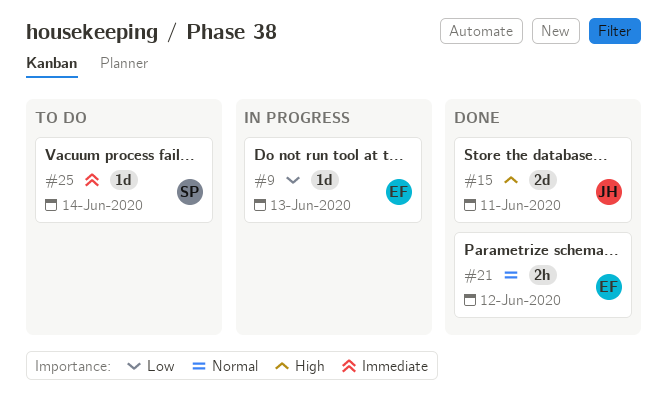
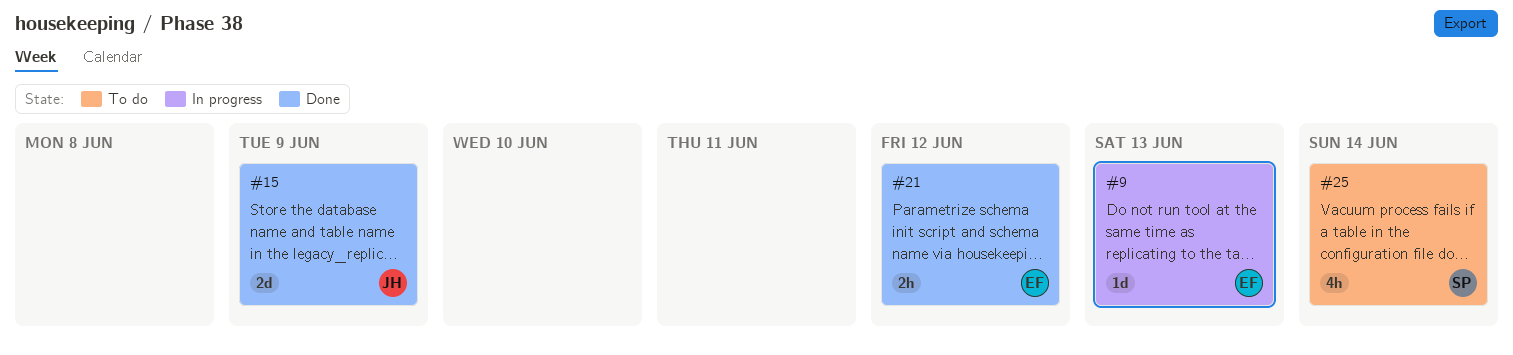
#15, due: Jun 11 -> Jun 9
#25, estimate: 1d -> 4h

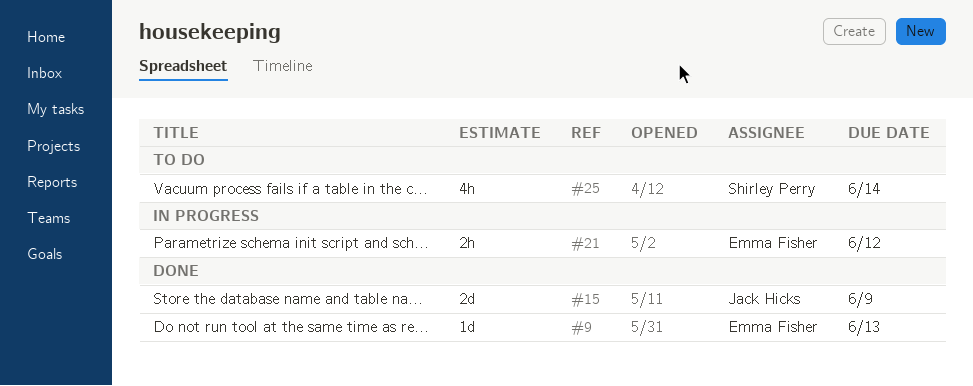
#9, status: In progress -> Done
#21, status: Done -> In progress

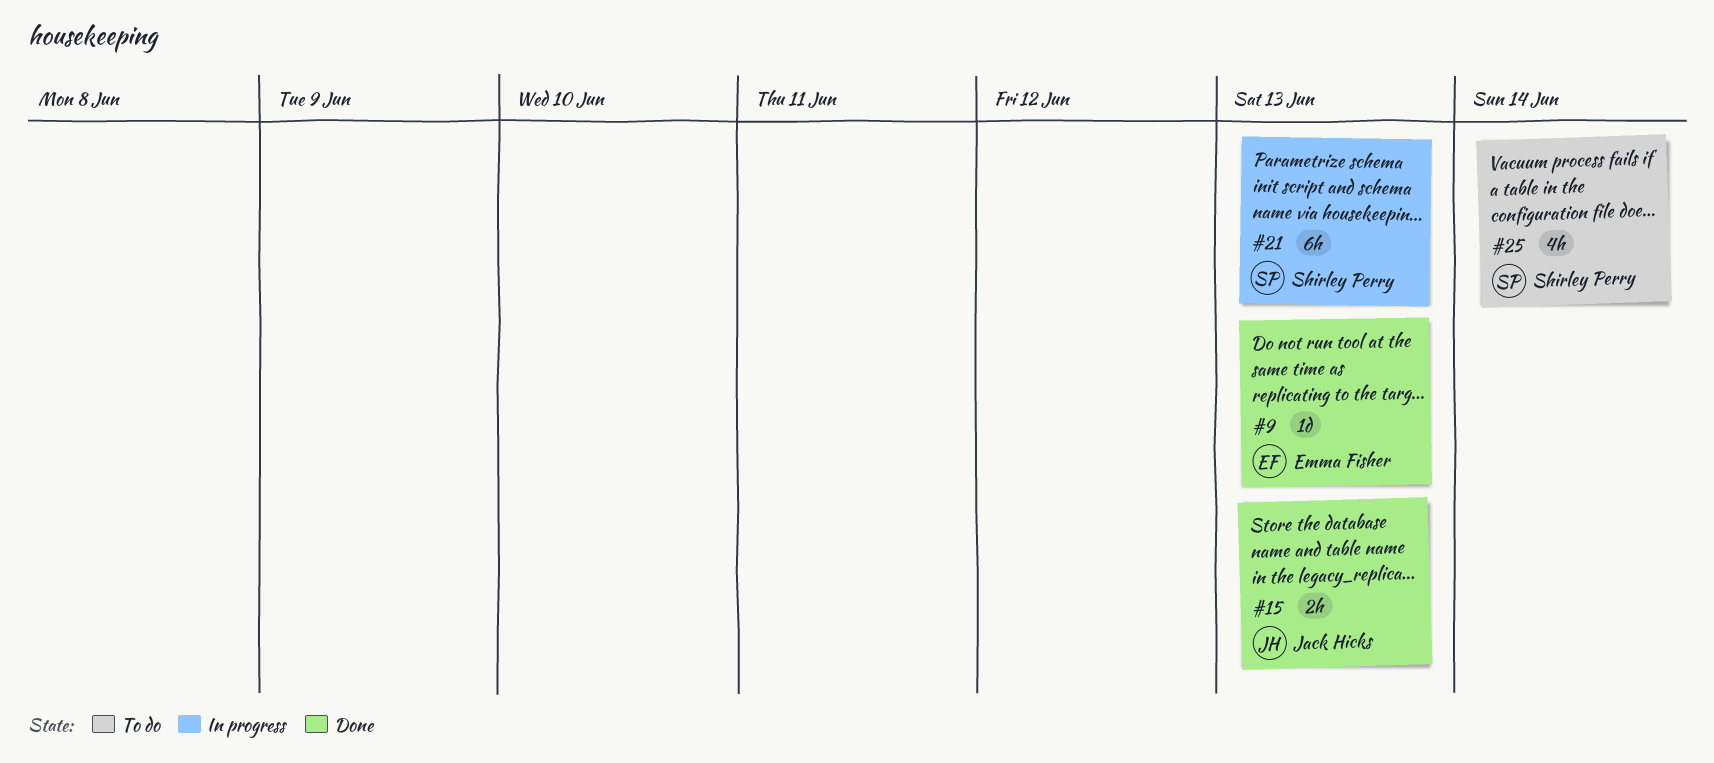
#15, estimate: 2d -> 2h
#15, due: Jun 9 -> Jun 13
#21, owner: Emma Fisher -> Shirley Perry
#21, estimate: 2h -> 6h
#21, due: Jun 12 -> Jun 13

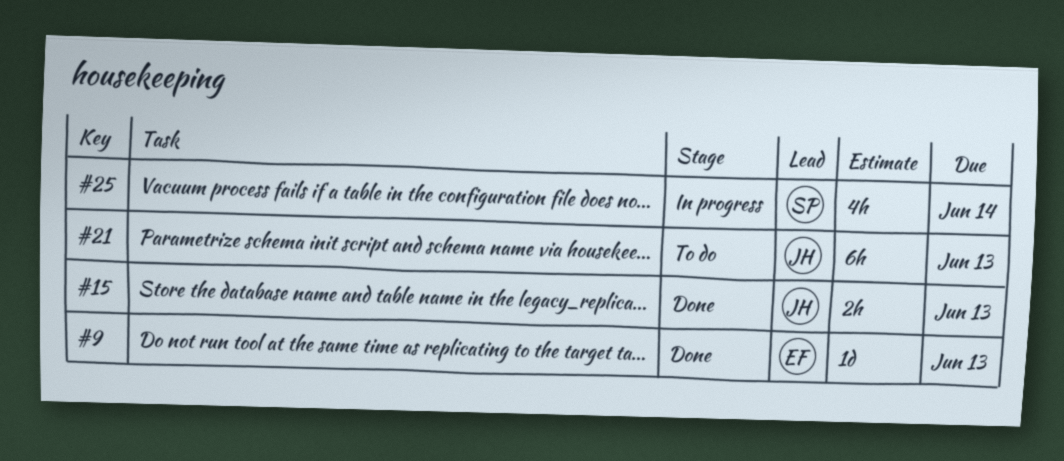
#21, status: In progress -> To do
#21, owner: Shirley Perry -> Jack Hicks
#25, status: To do -> In progress

